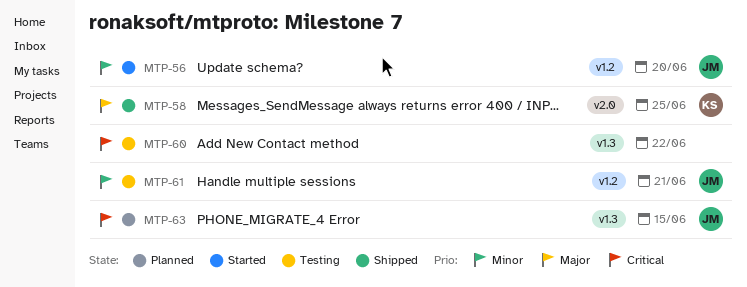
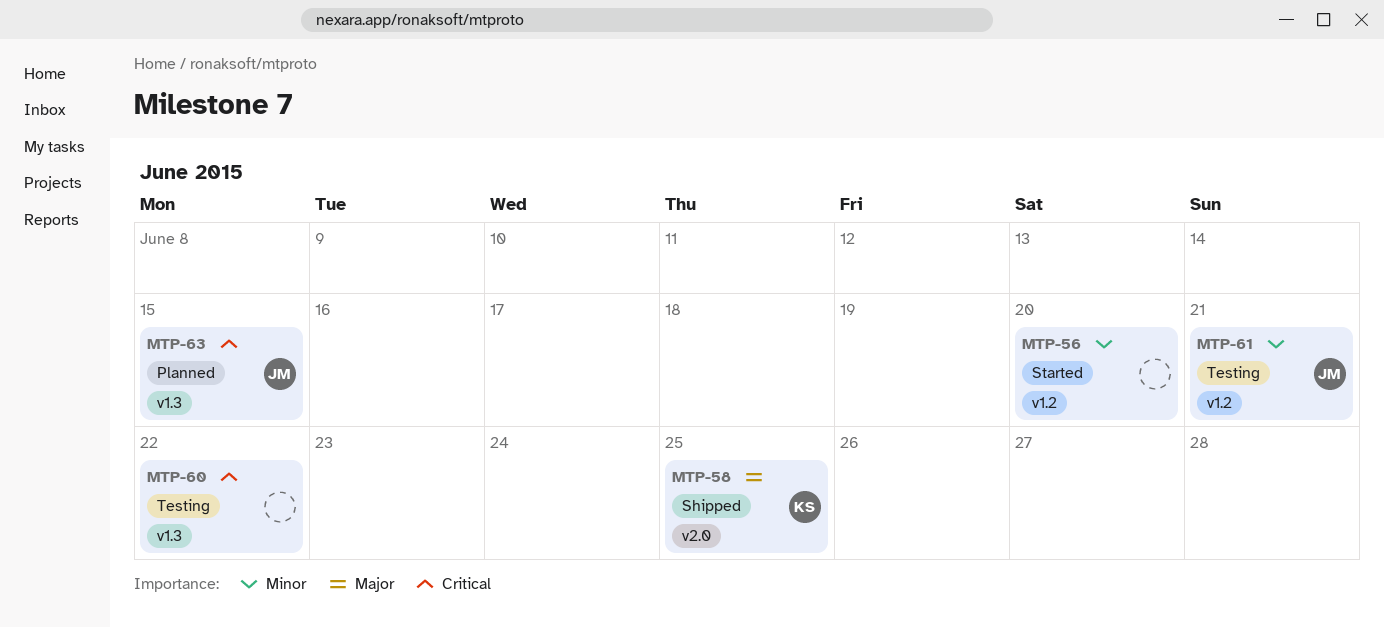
MTP-56, owner: JM -> none

